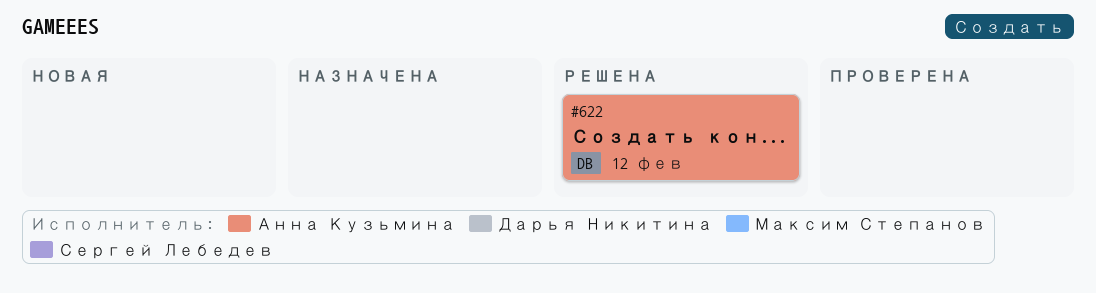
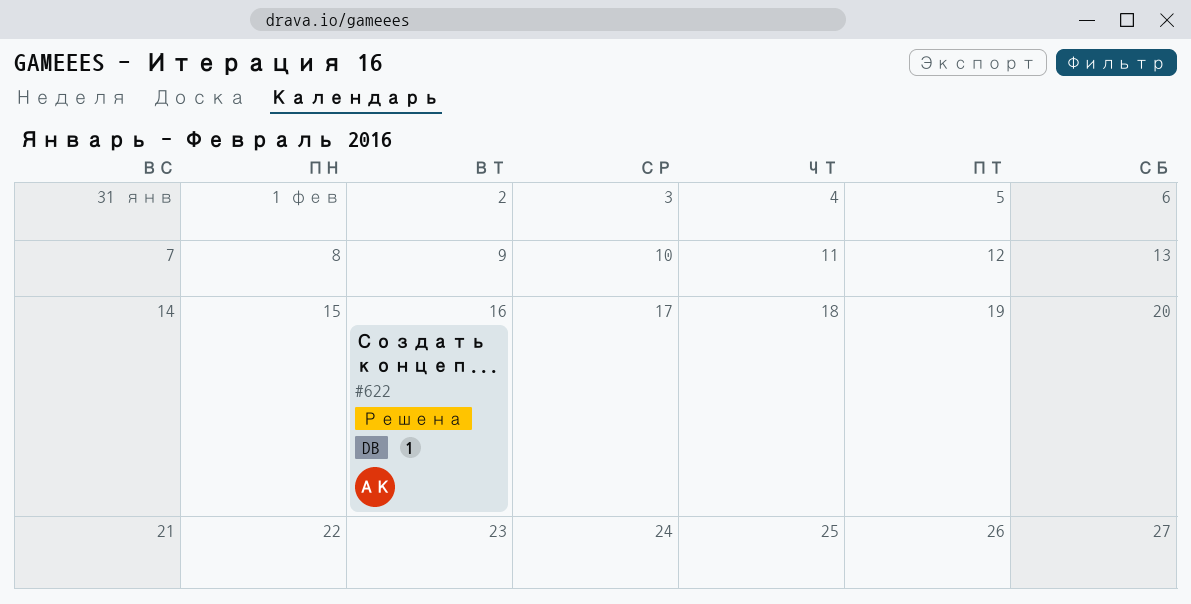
#622, due: Feb 12 -> Feb 16

